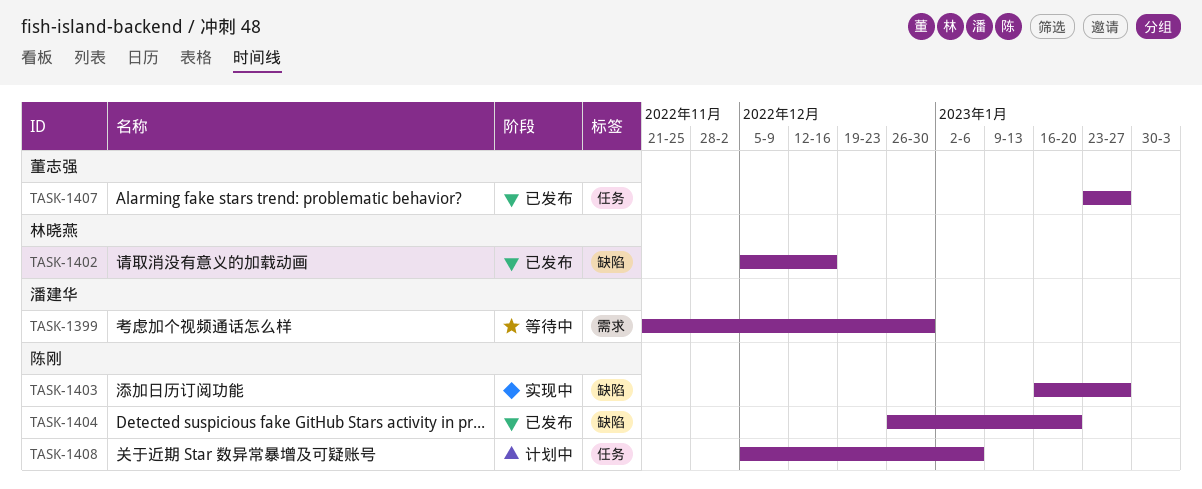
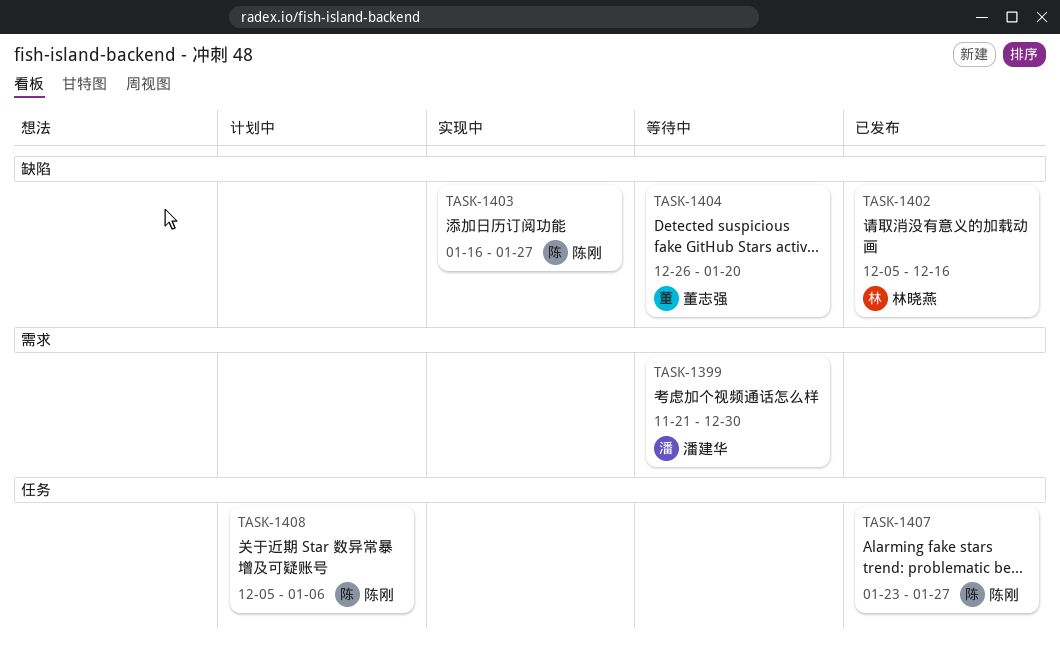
TASK-1404, status: 已发布 -> 等待中
TASK-1404, owner: 陈刚 -> 董志强
TASK-1407, owner: 董志强 -> 陈刚

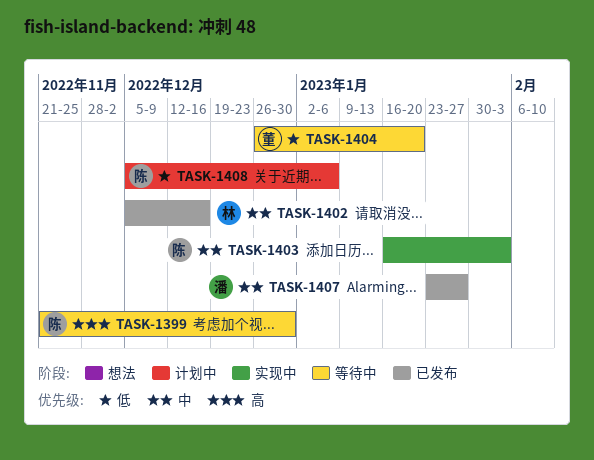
TASK-1399, owner: 潘建华 -> 陈刚
TASK-1403, due: Jan 27 -> Feb 3
TASK-1407, owner: 陈刚 -> 潘建华

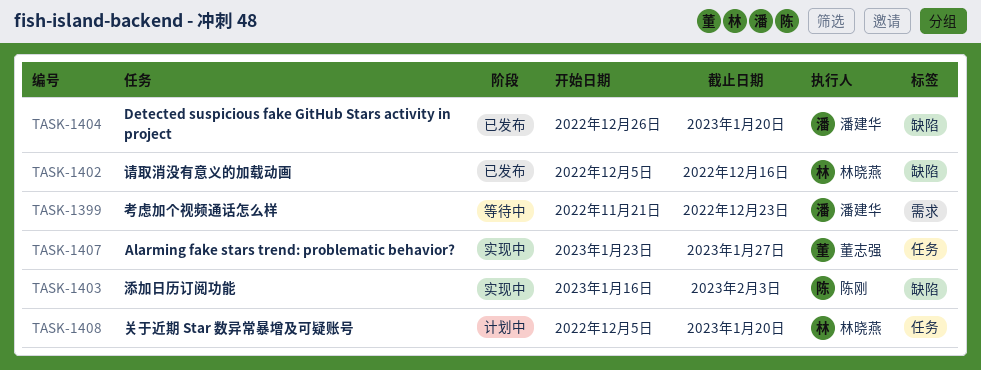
TASK-1399, owner: 陈刚 -> 潘建华
TASK-1399, due: Dec 30 -> Dec 23
TASK-1404, status: 等待中 -> 已发布
TASK-1404, owner: 董志强 -> 潘建华
TASK-1407, status: 已发布 -> 实现中
TASK-1407, owner: 潘建华 -> 董志强
TASK-1408, owner: 陈刚 -> 林晓燕
TASK-1408, due: Jan 6 -> Jan 20

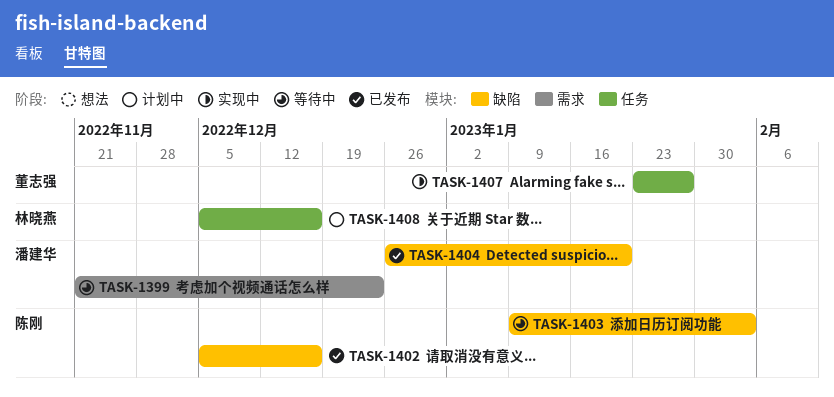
TASK-1402, owner: 林晓燕 -> 陈刚
TASK-1403, status: 实现中 -> 等待中
TASK-1403, start: Jan 16 -> Jan 9
TASK-1408, due: Jan 20 -> Dec 16

